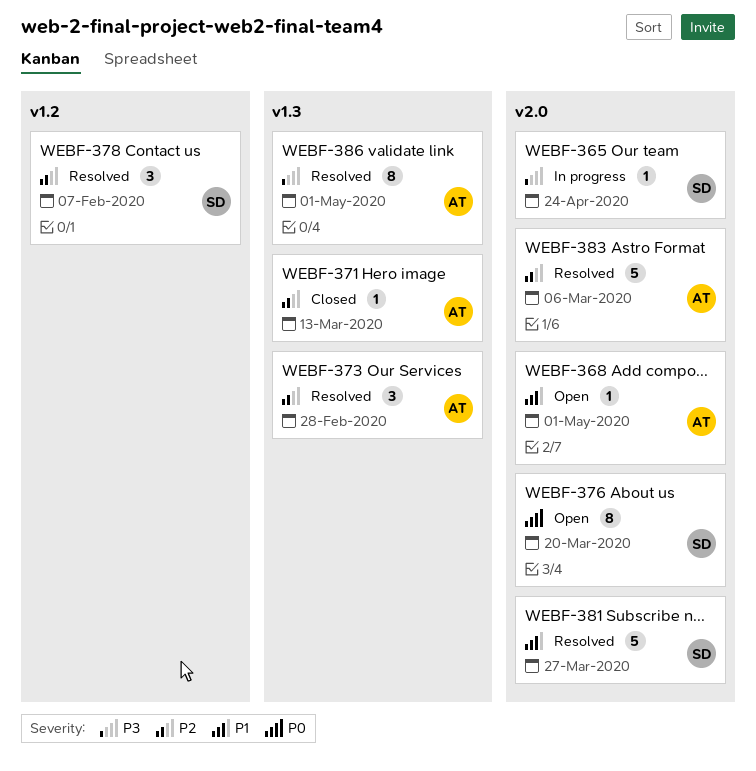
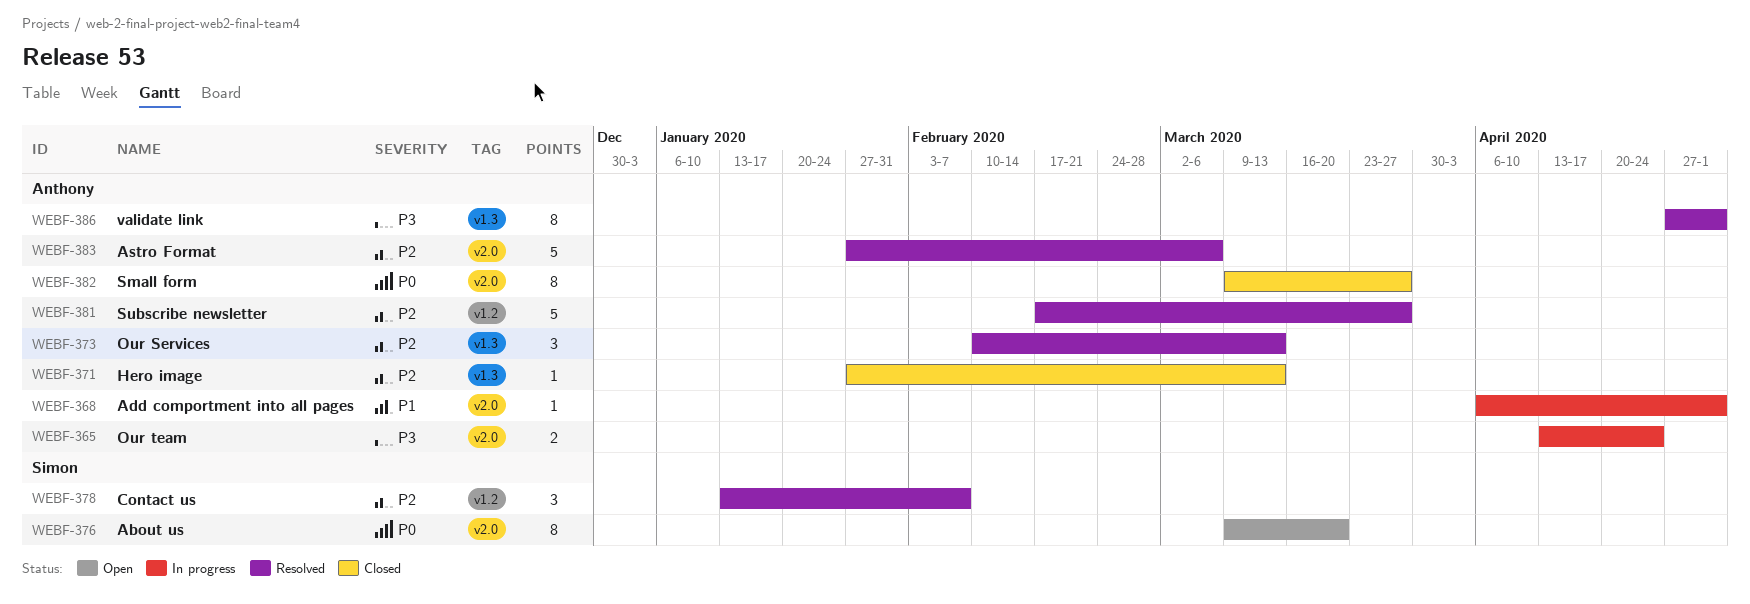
WEBF-365, owner: Simon -> Anthony
WEBF-365, estimate: 1 -> 2
WEBF-368, status: Open -> In progress
WEBF-373, due: Feb 28 -> Mar 13
WEBF-381, owner: Simon -> Anthony
WEBF-381, priority: P1 -> P2
WEBF-381, label: v2.0 -> v1.2
WEBF-382: none -> present

